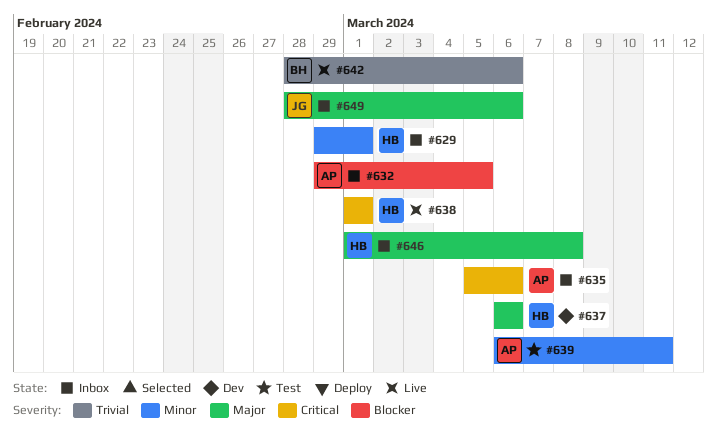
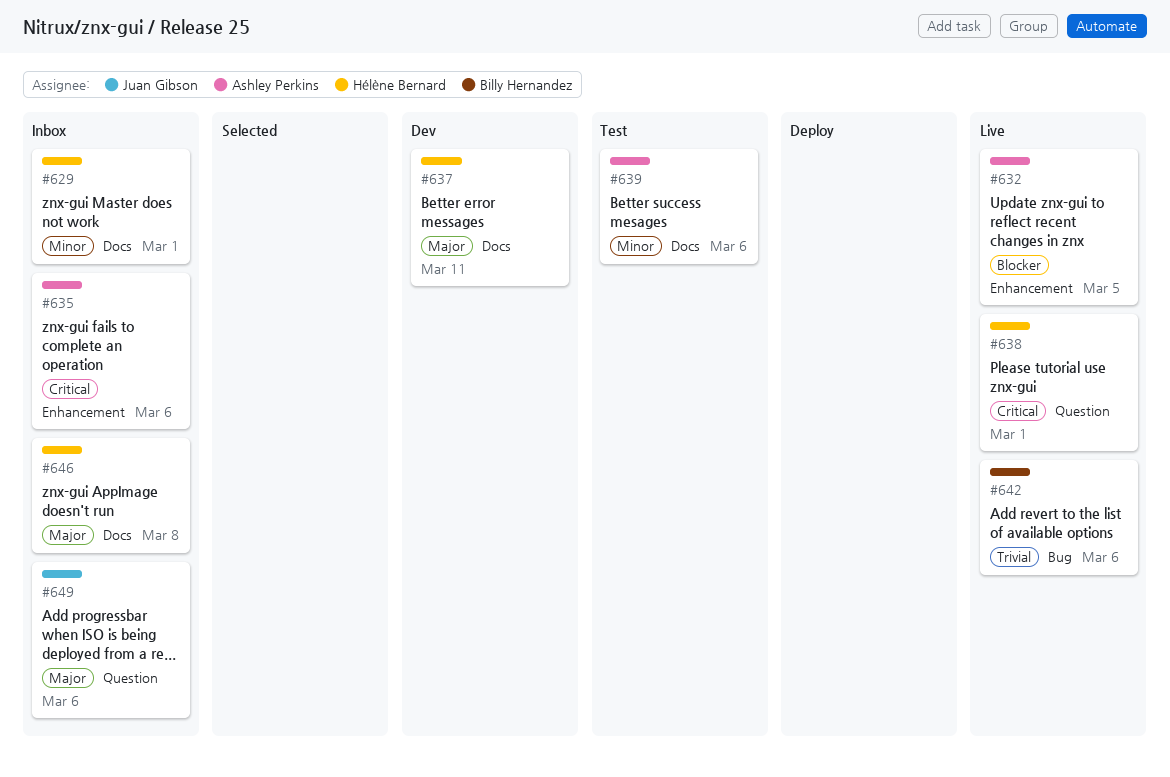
#632, status: Inbox -> Live
#637, due: Mar 6 -> Mar 11
#639, due: Mar 11 -> Mar 6

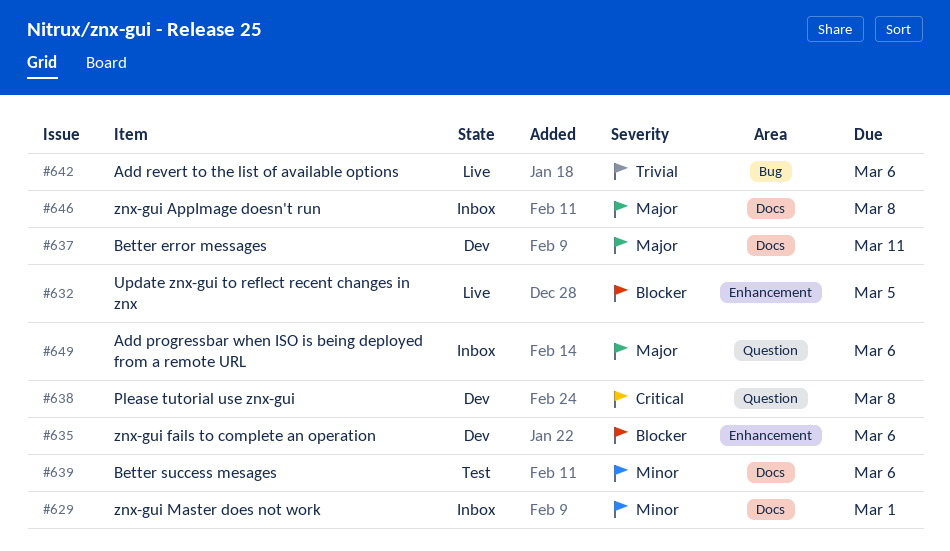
#635, status: Inbox -> Dev
#635, priority: Critical -> Blocker
#638, status: Live -> Dev
#638, due: Mar 1 -> Mar 8

